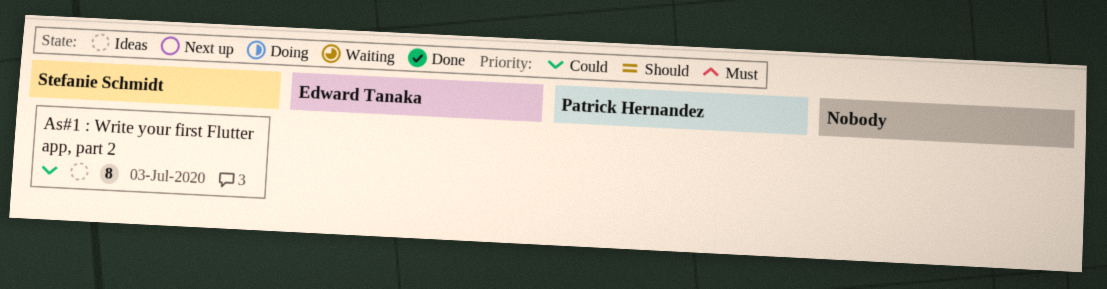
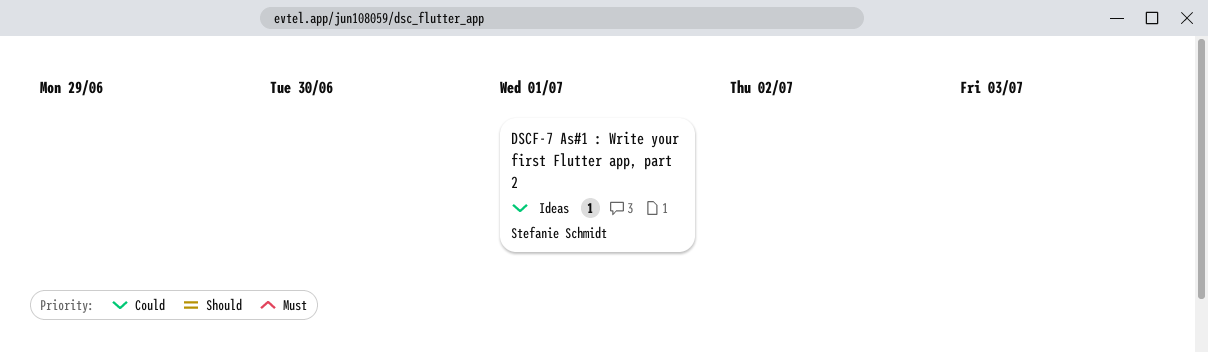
As#1 : Write your first Flutter app, part 2, estimate: 8 -> 1
As#1 : Write your first Flutter app, part 2, due: Jul 3 -> Jul 1

